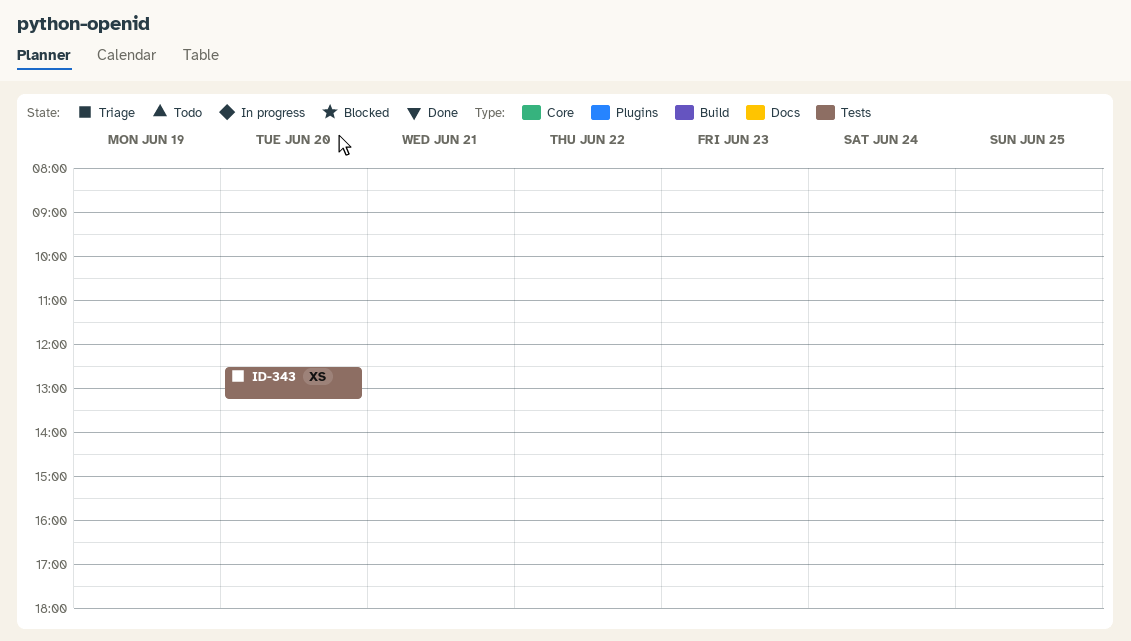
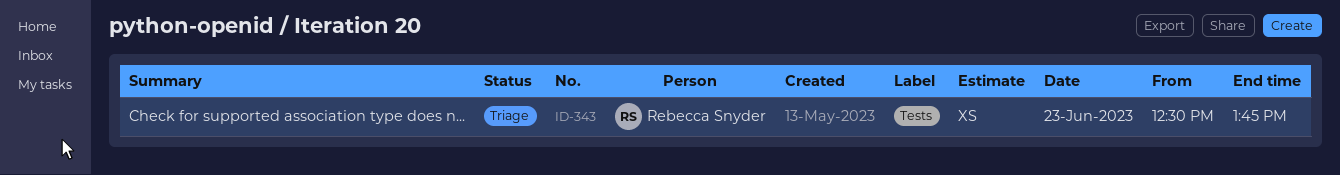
ID-343, day: Jun 20 -> Jun 23
ID-343, ends: 13:15 -> 13:45

